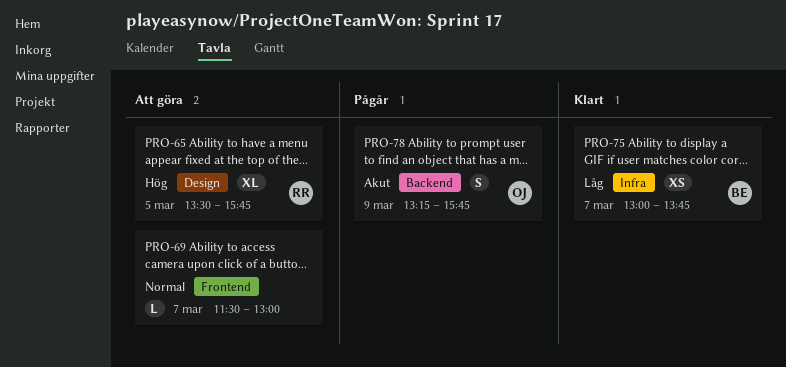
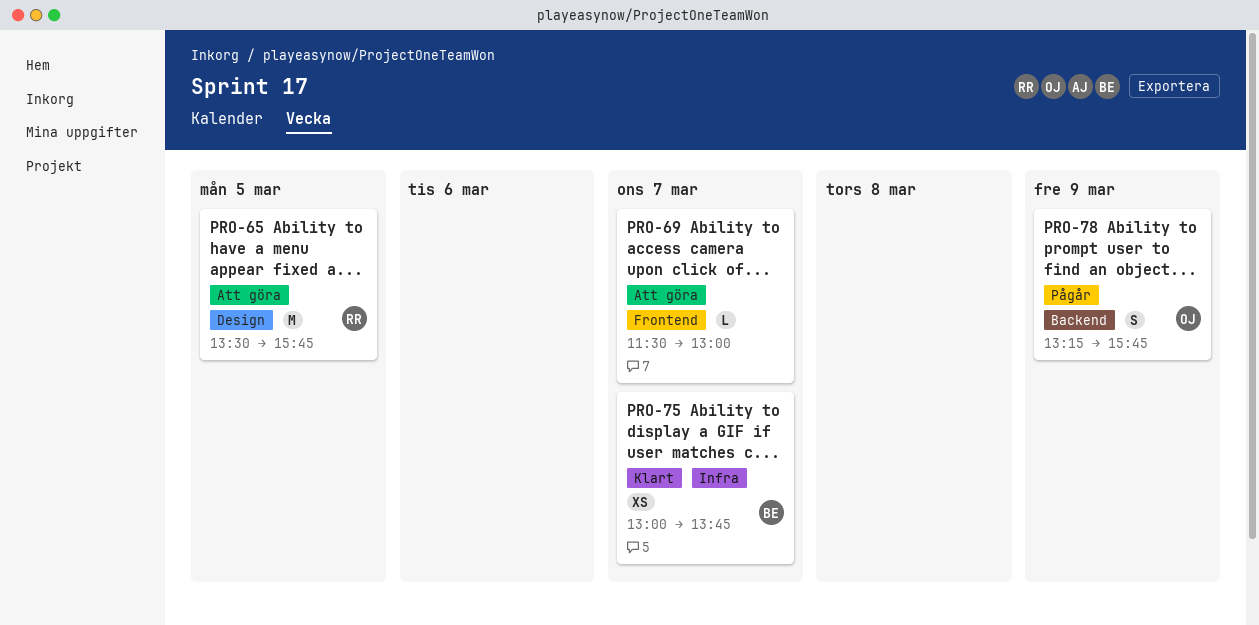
PRO-65, estimate: XL -> M

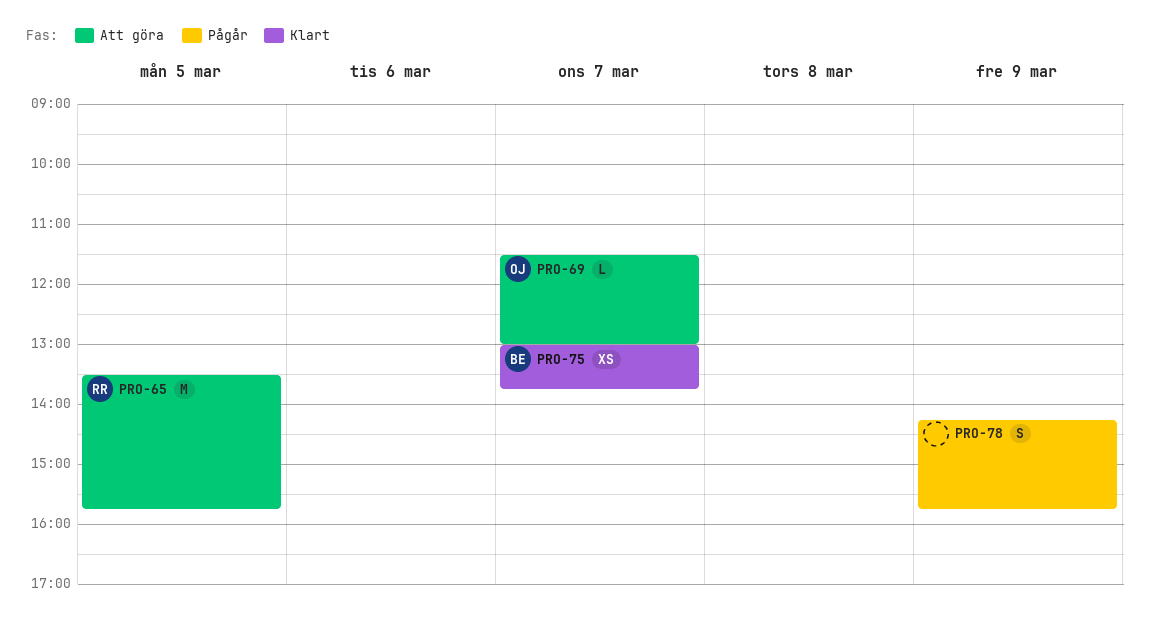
PRO-69, owner: none -> OJ
PRO-78, owner: OJ -> none
PRO-78, begins: 13:15 -> 14:15

